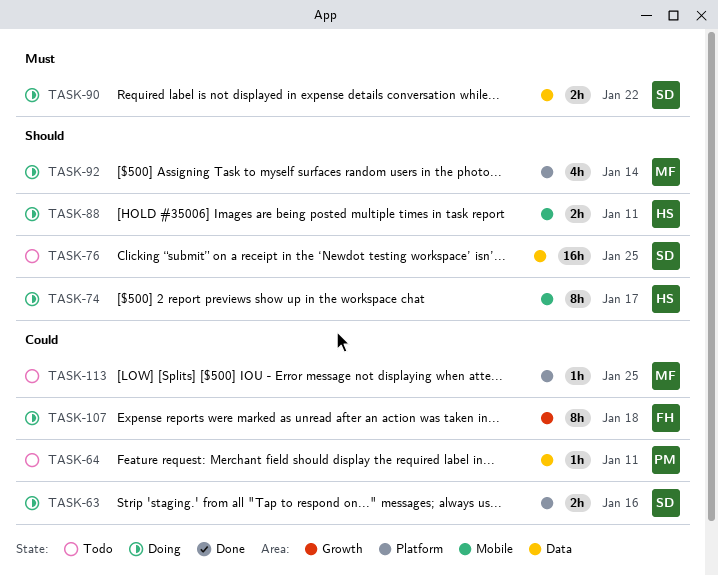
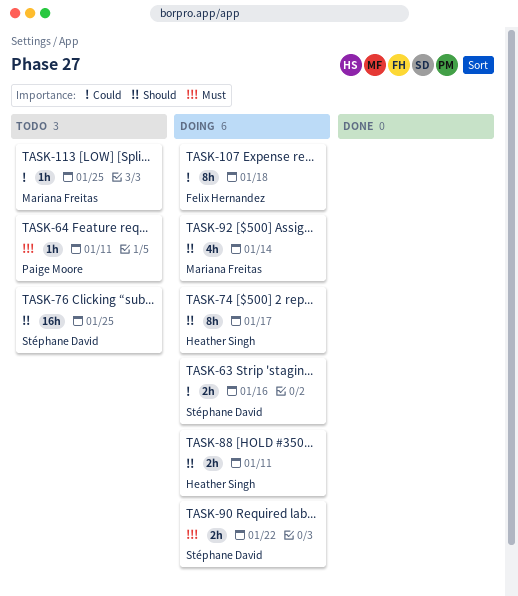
TASK-64, priority: Could -> Must

